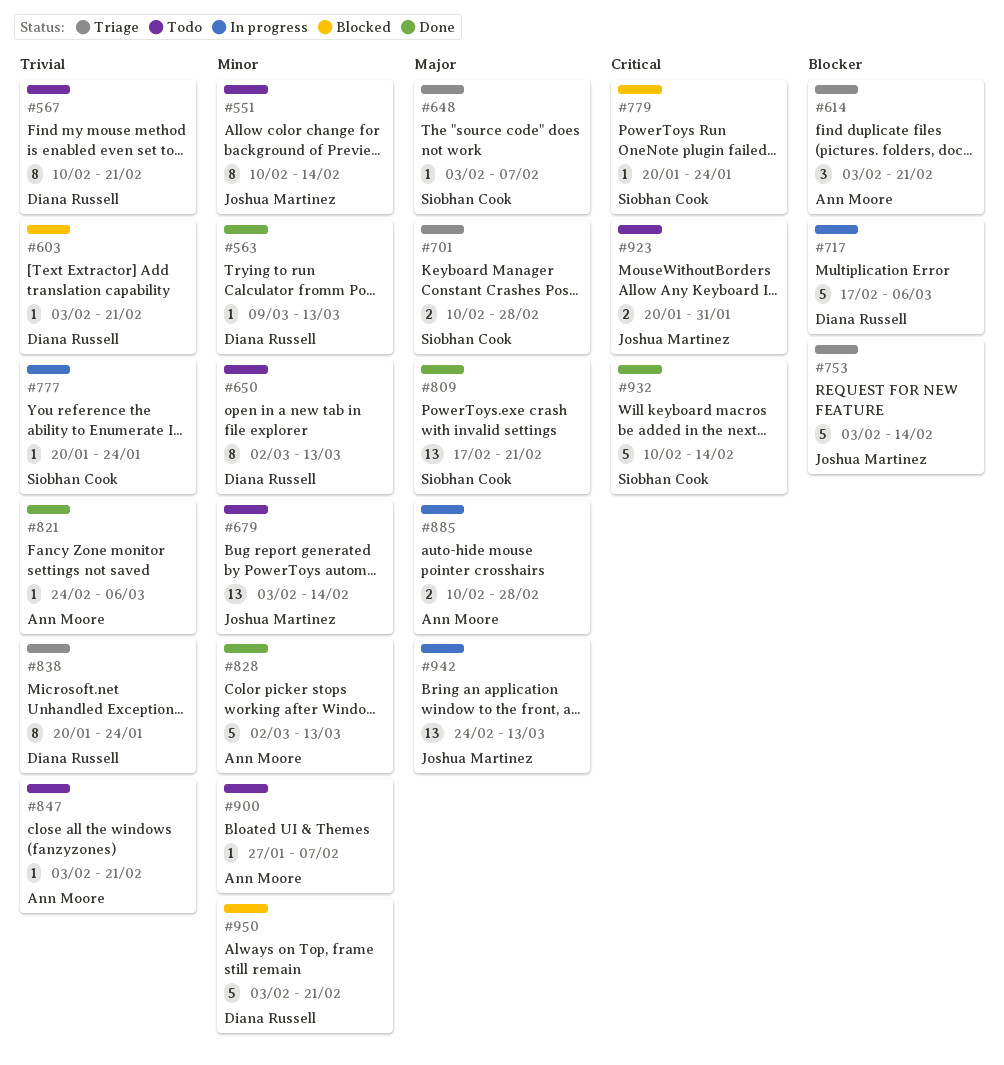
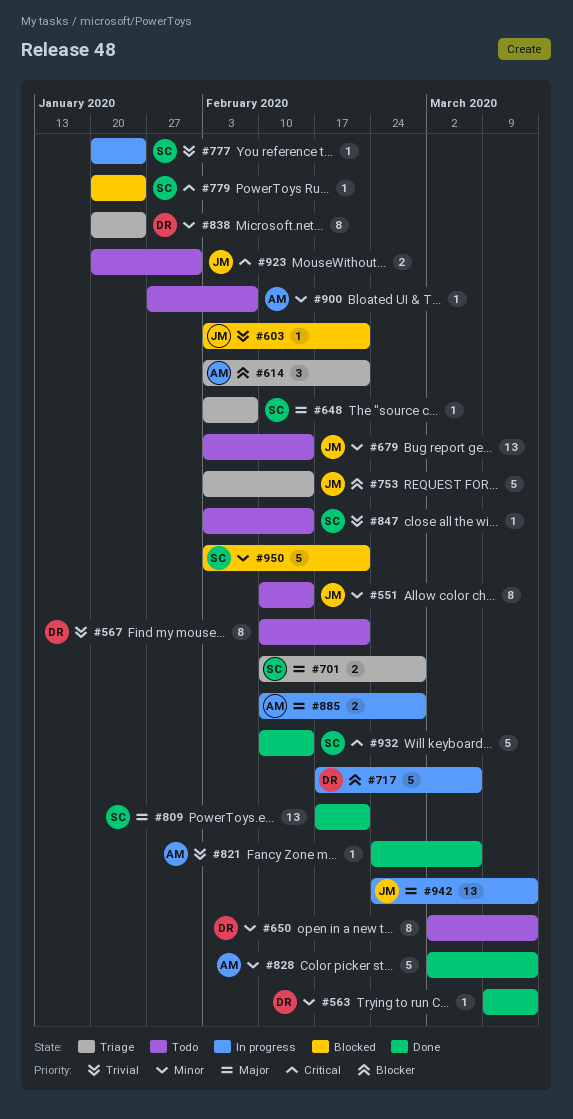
#603, owner: Diana Russell -> Joshua Martinez
#838, priority: Trivial -> Minor
#847, owner: Ann Moore -> Siobhan Cook
#847, due: Feb 21 -> Feb 14
#950, owner: Diana Russell -> Siobhan Cook

